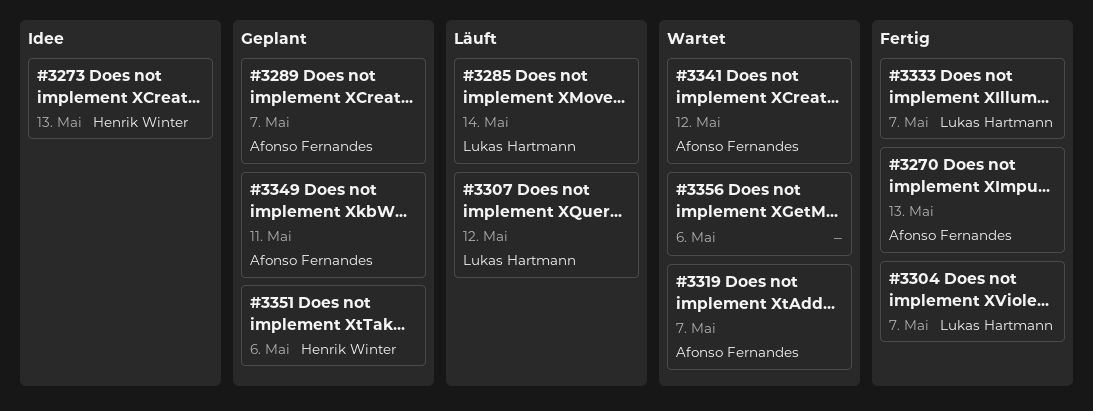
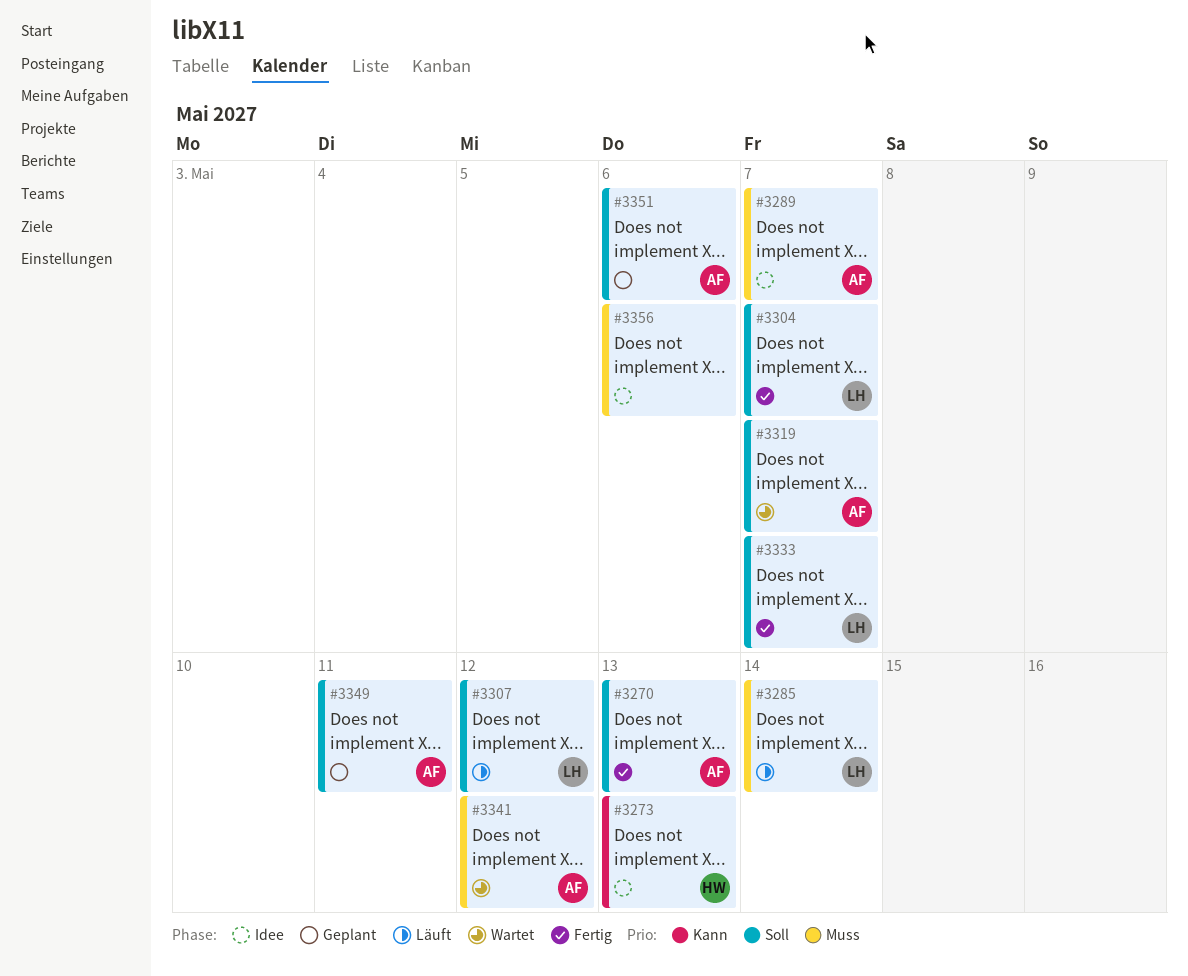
#3289, status: Geplant -> Idee
#3351, owner: Henrik Winter -> Afonso Fernandes
#3356, status: Wartet -> Idee

